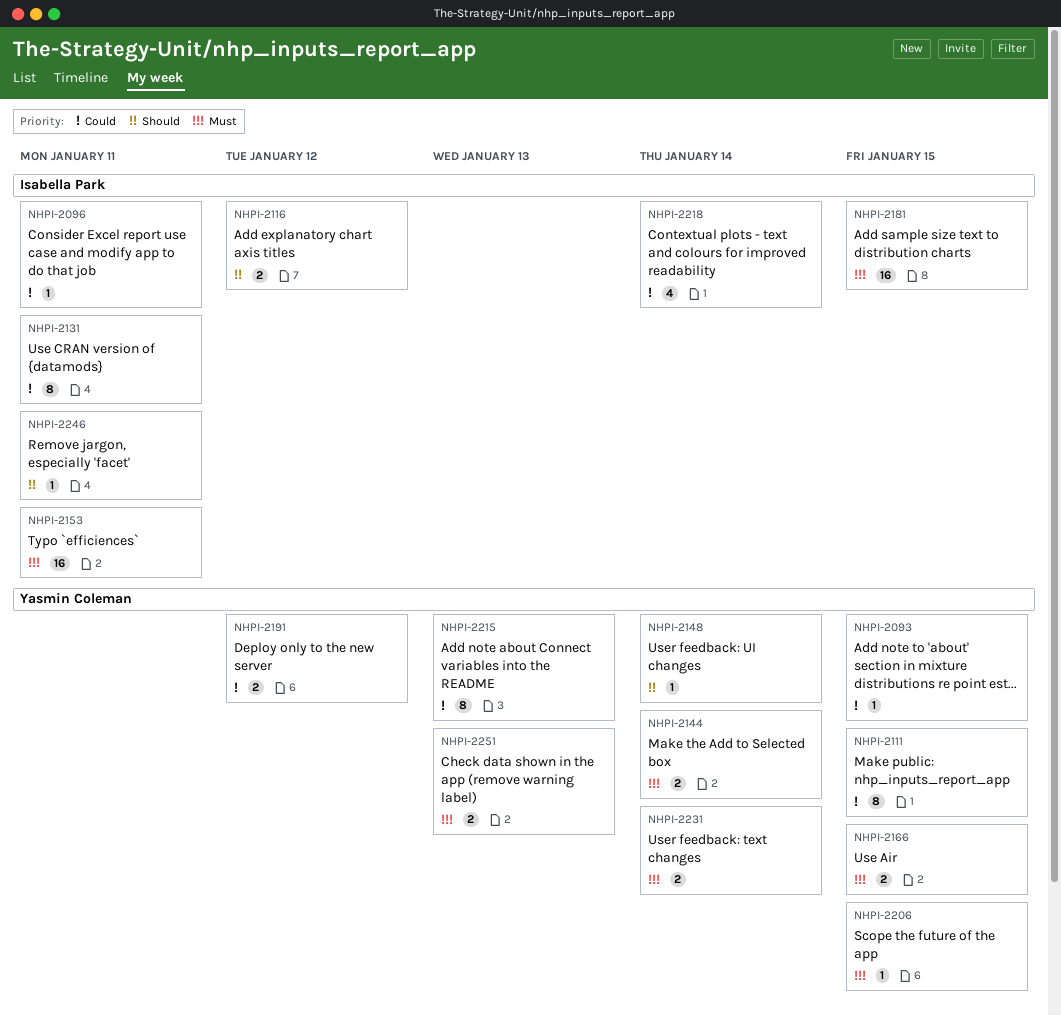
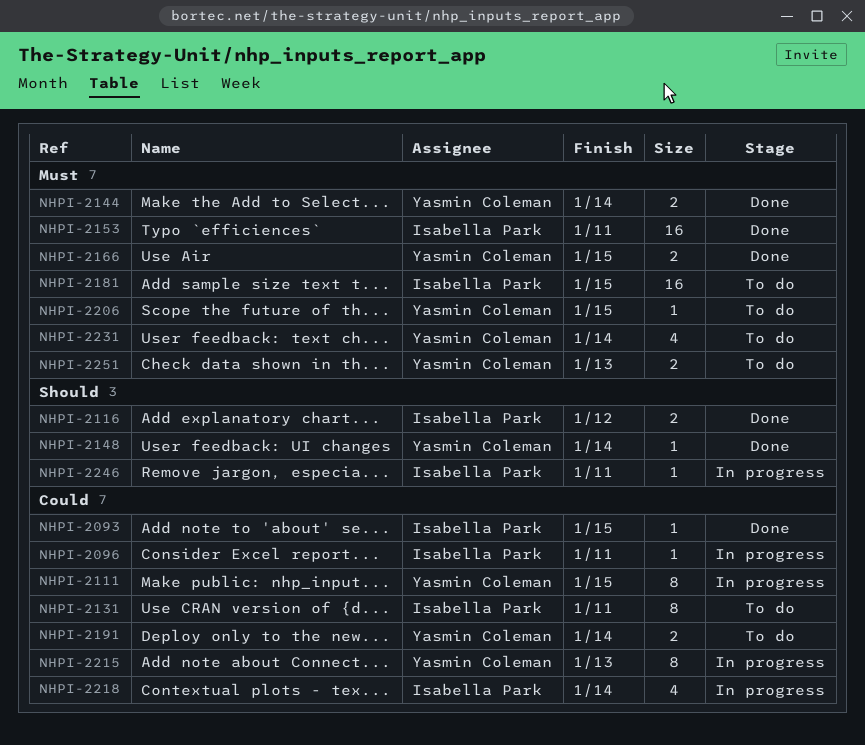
NHPI-2093, owner: Yasmin Coleman -> Isabella Park
NHPI-2191, due: Jan 12 -> Jan 14
NHPI-2231, estimate: 2 -> 4

